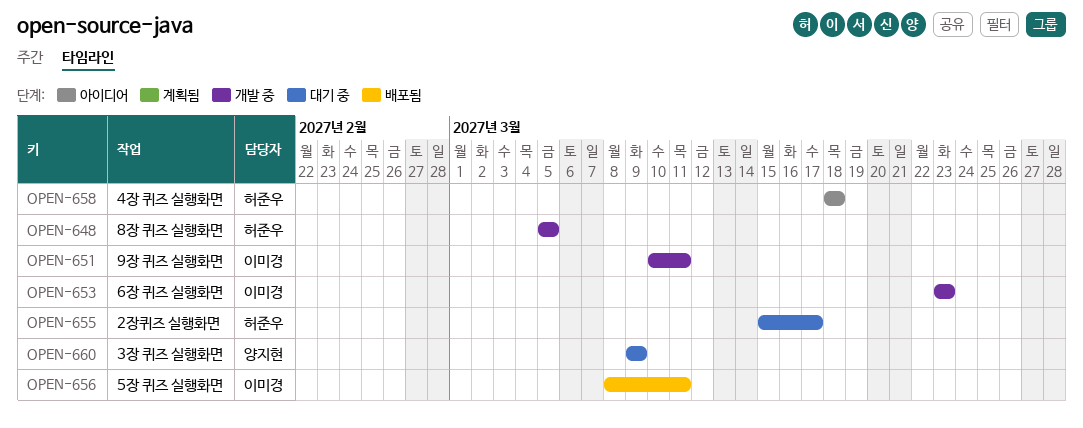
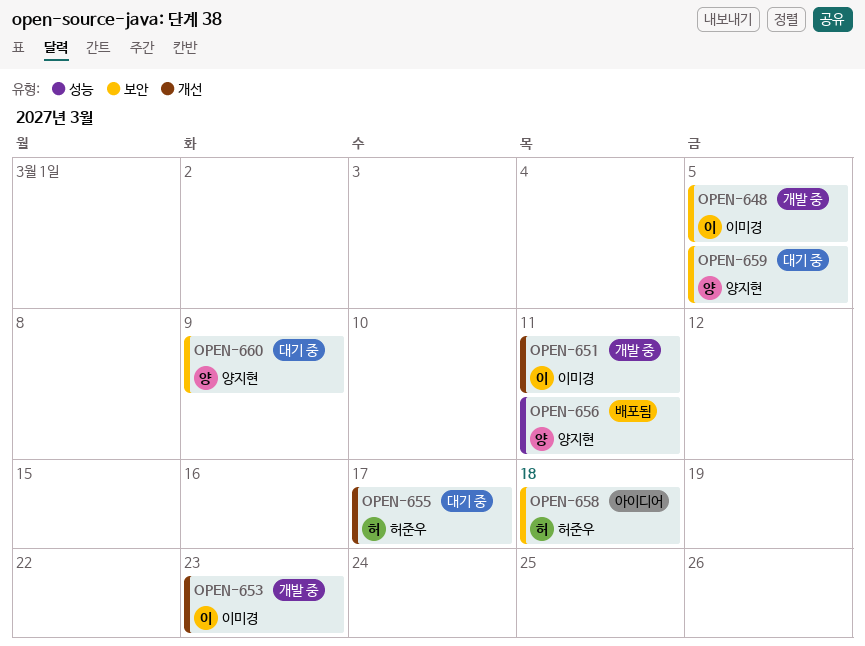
OPEN-648, owner: 허준우 -> 이미경
OPEN-656, owner: 이미경 -> 양지현
OPEN-659: none -> present

